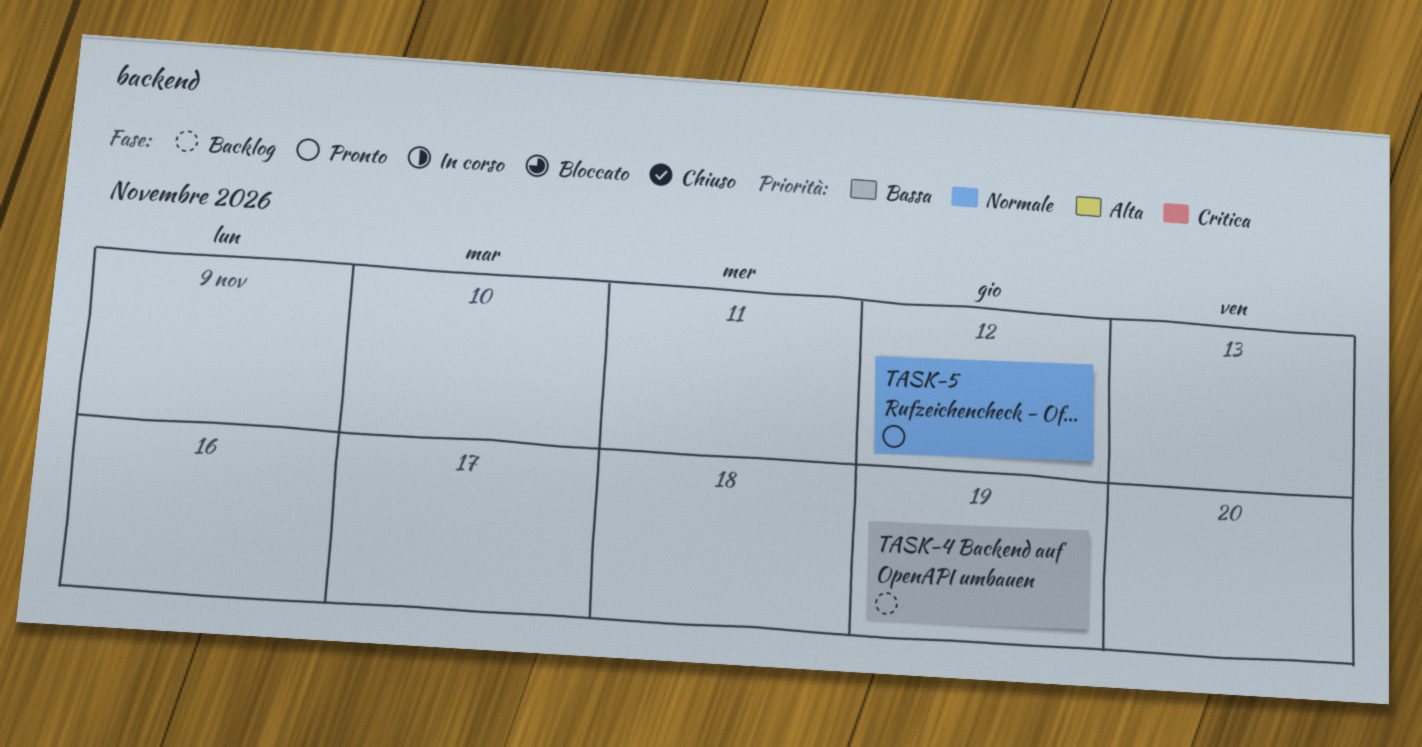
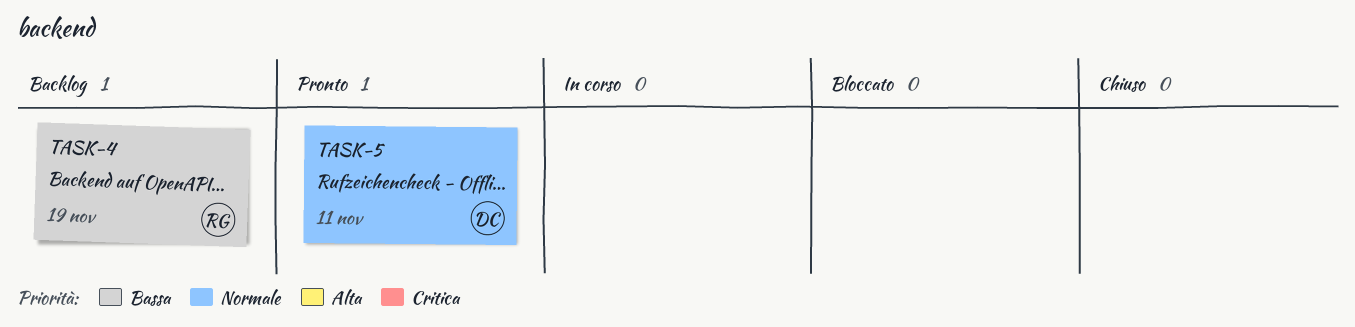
TASK-5, due: Nov 12 -> Nov 11

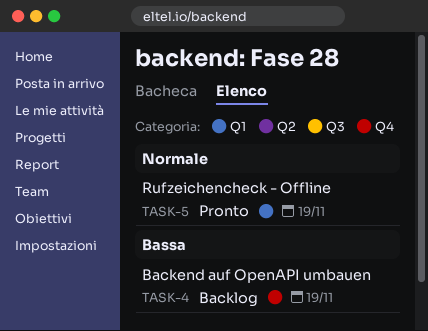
TASK-5, due: Nov 11 -> Nov 19

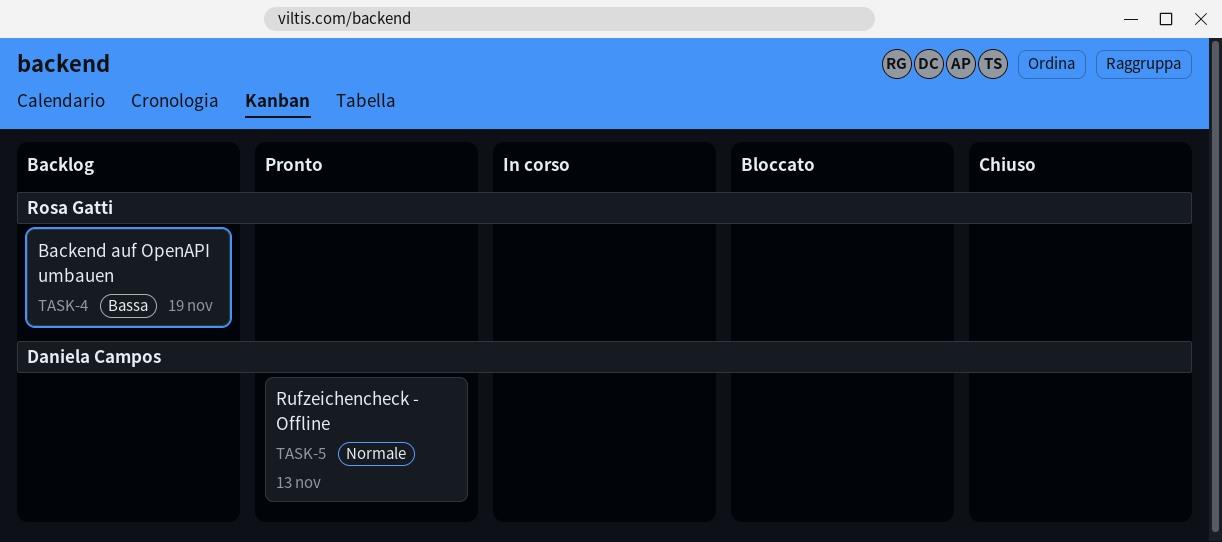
TASK-5, due: Nov 19 -> Nov 13

